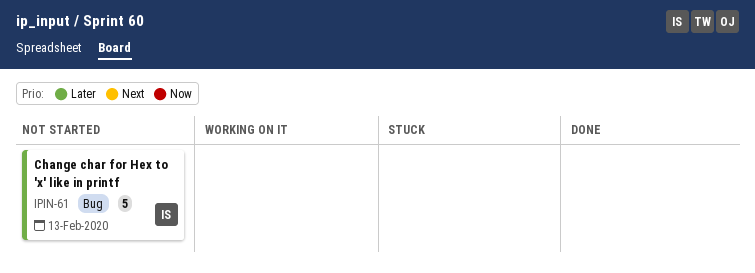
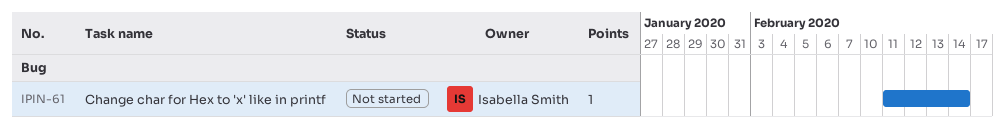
IPIN-61, estimate: 5 -> 1
IPIN-61, due: Feb 13 -> Feb 14

